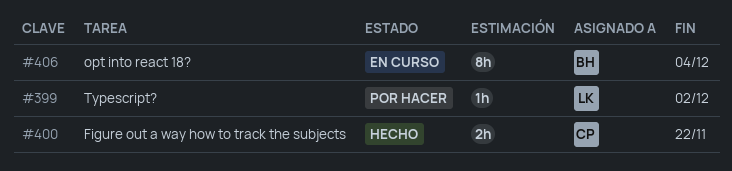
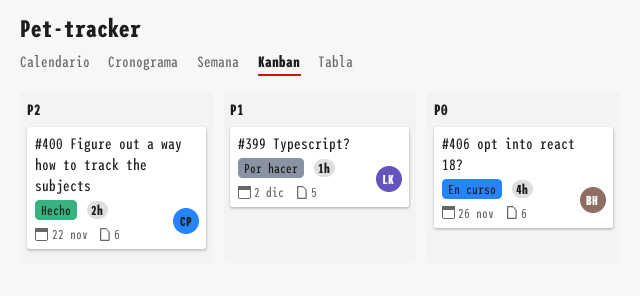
#406, estimate: 8h -> 4h
#406, due: Dec 4 -> Nov 26

